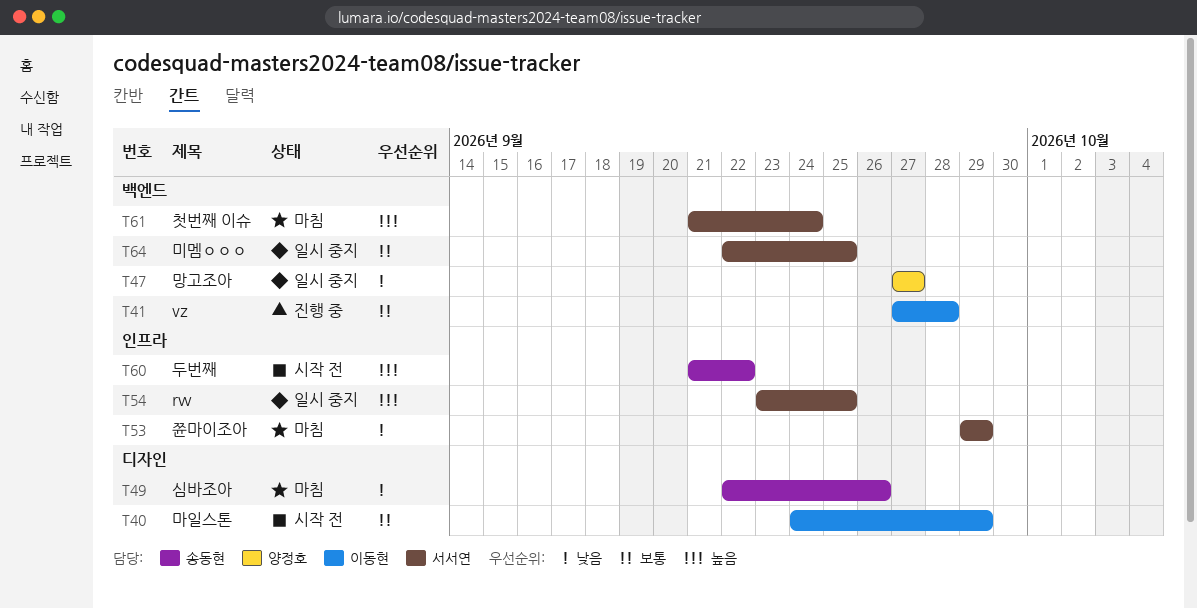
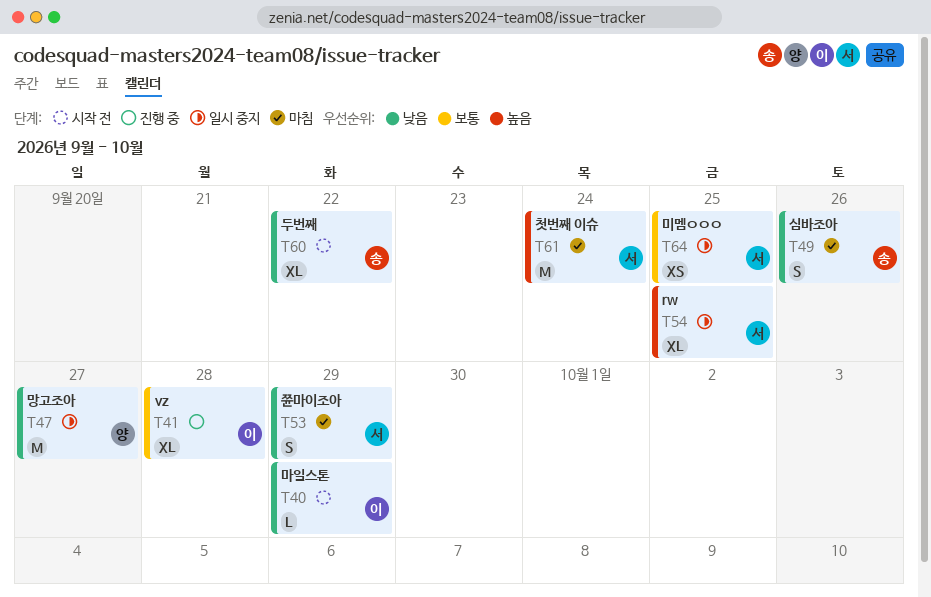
T40, priority: 보통 -> 낮음
T60, priority: 높음 -> 낮음

